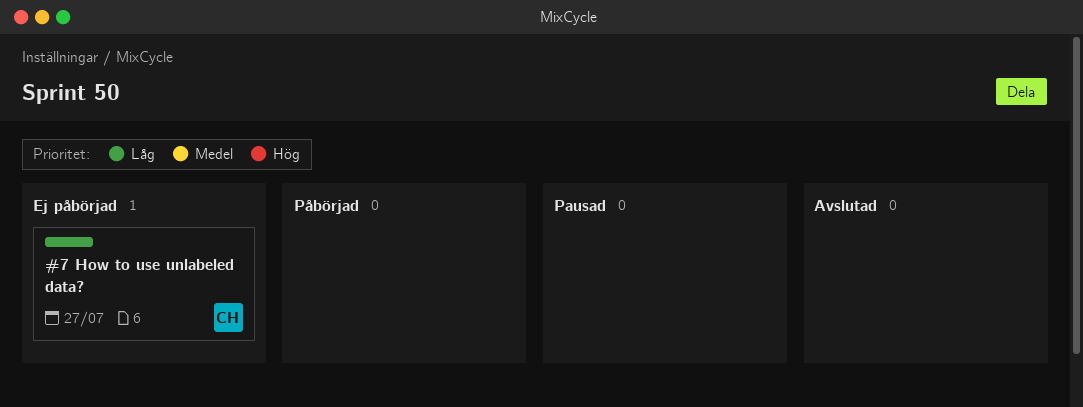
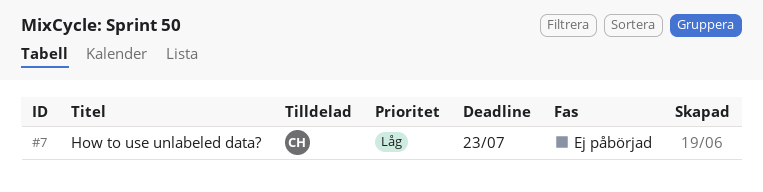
#7, due: Jul 27 -> Jul 23

